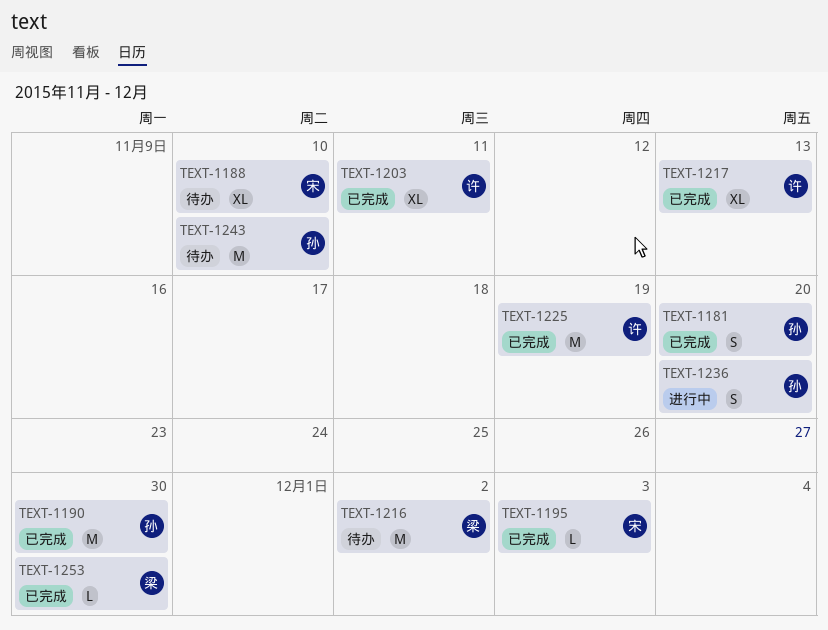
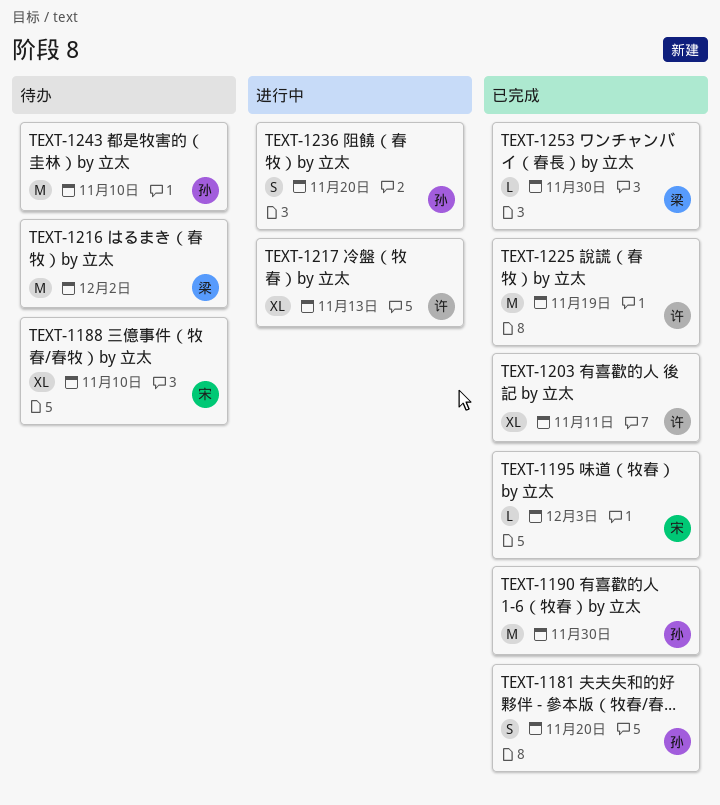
TEXT-1217, status: 已完成 -> 进行中

